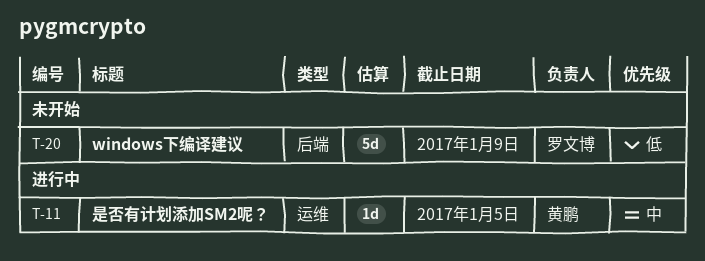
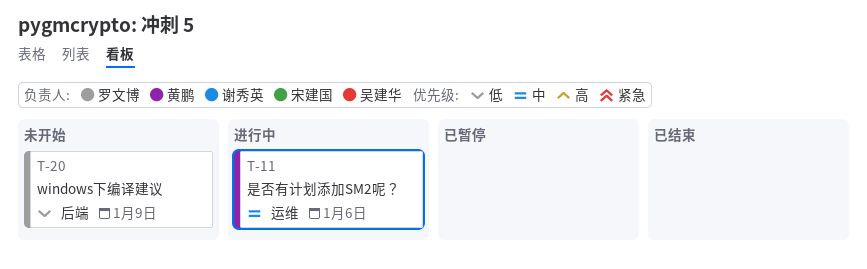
T-11, due: Jan 5 -> Jan 6

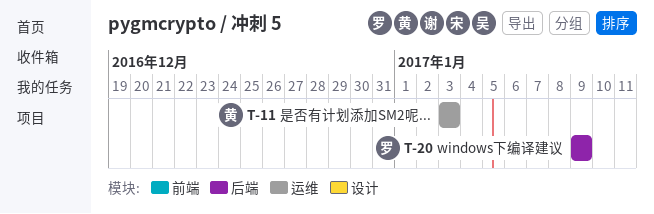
T-11, due: Jan 6 -> Jan 3

